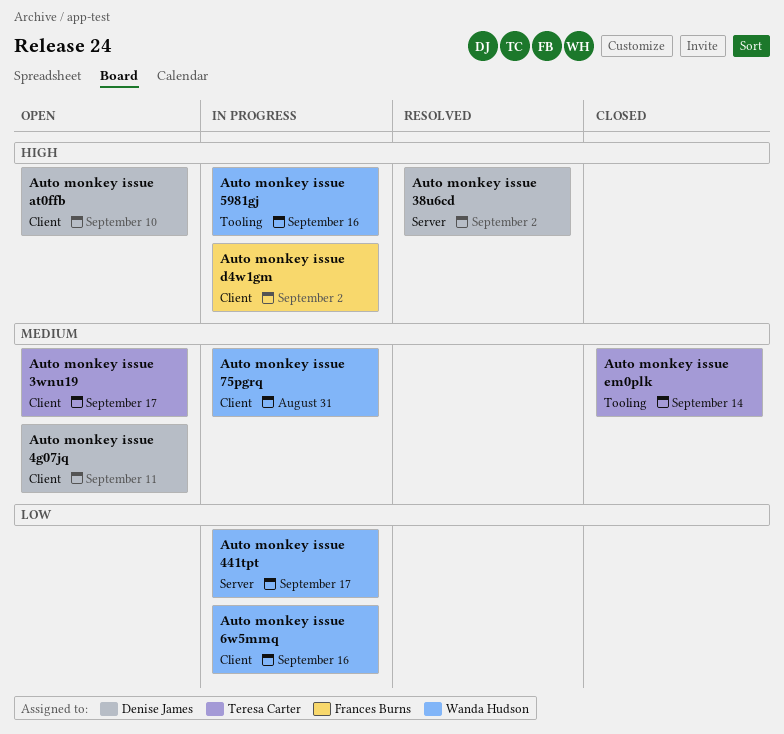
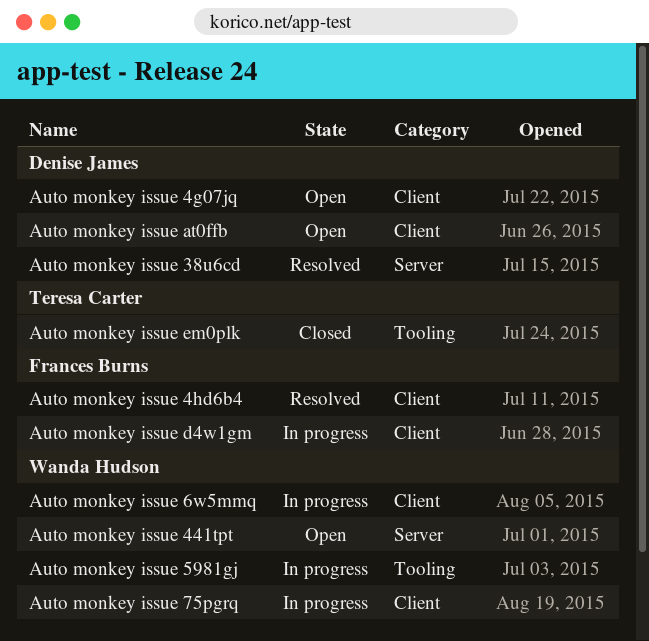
Auto monkey issue 3wnu19: present -> none
Auto monkey issue 441tpt, status: In progress -> Open
Auto monkey issue 4hd6b4: none -> present

